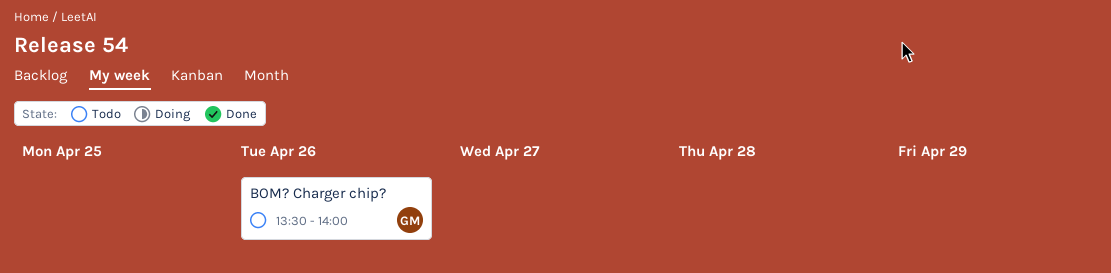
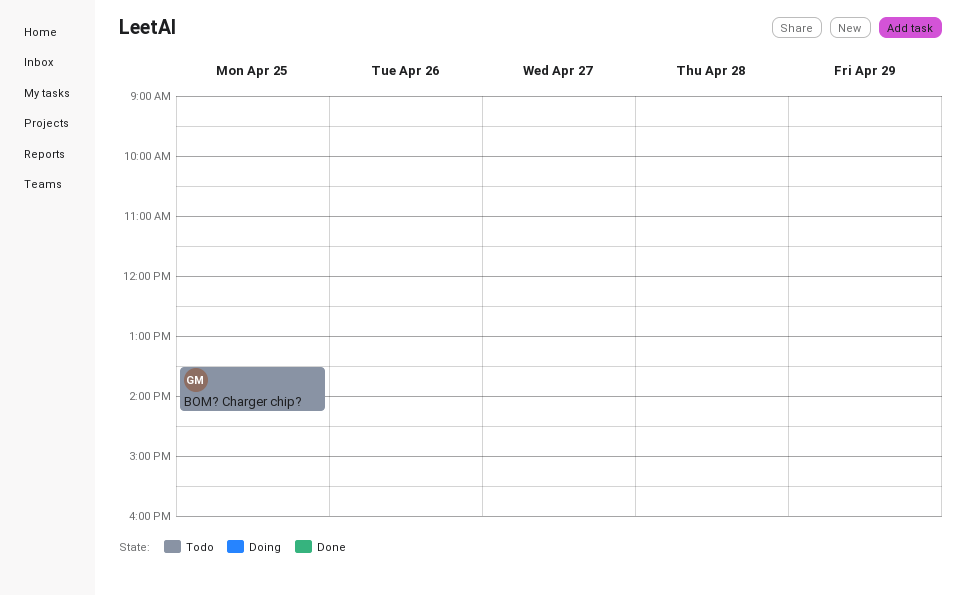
BOM? Charger chip?, day: Apr 26 -> Apr 25
BOM? Charger chip?, ends: 14:00 -> 14:15

